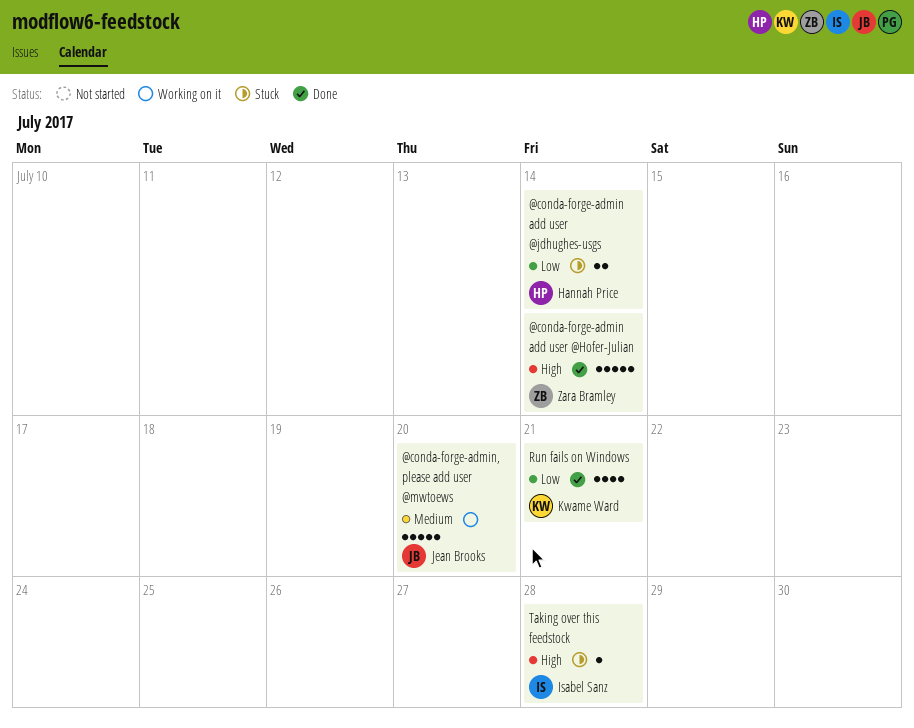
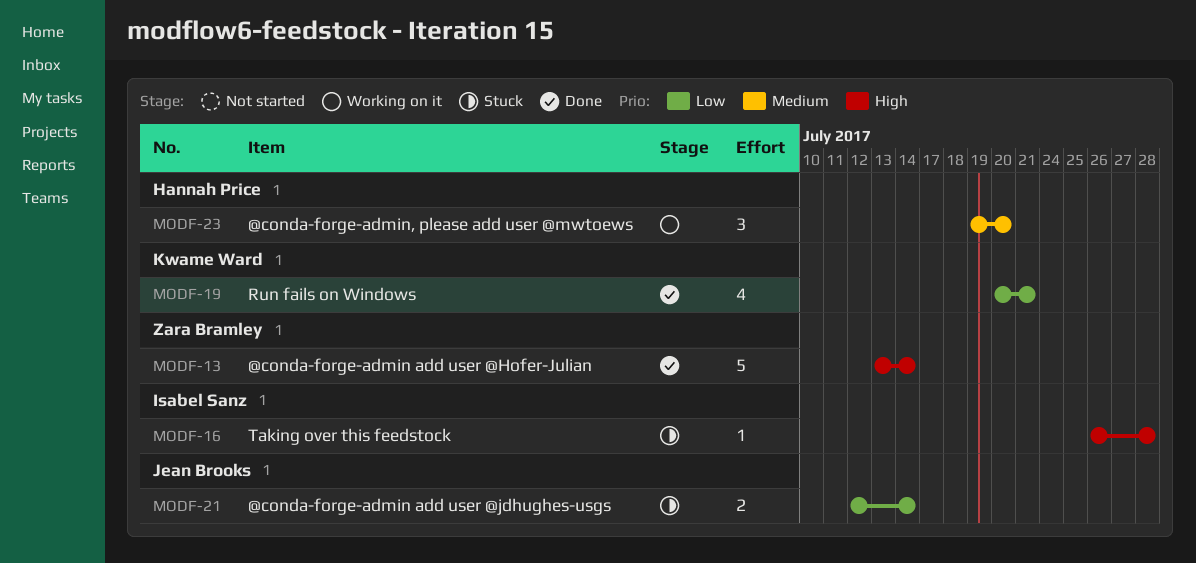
@conda-forge-admin add user @jdhughes-usgs, owner: Hannah Price -> Jean Brooks
@conda-forge-admin, please add user @mwtoews, owner: Jean Brooks -> Hannah Price
@conda-forge-admin, please add user @mwtoews, estimate: 5 -> 3

